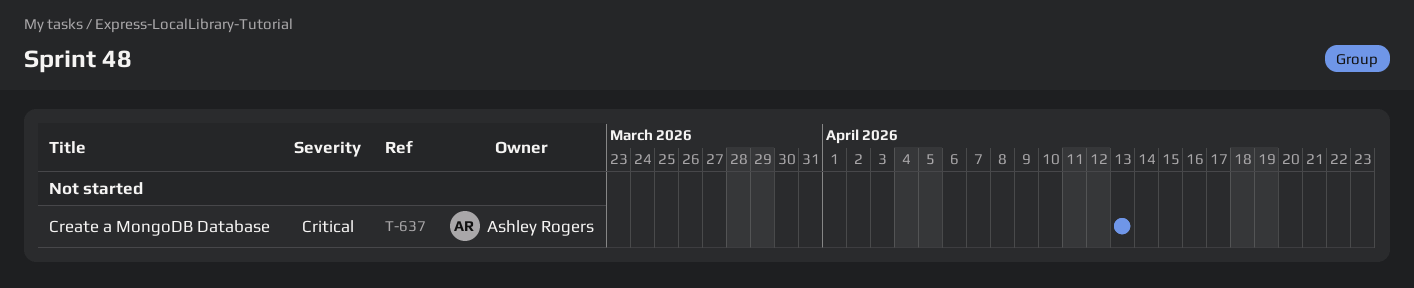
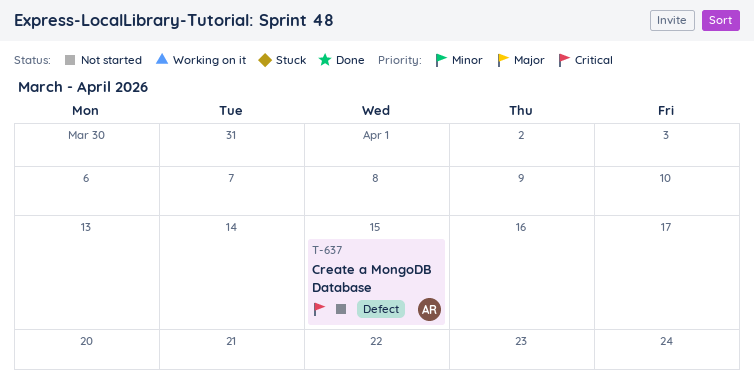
T-637, due: Apr 13 -> Apr 15

